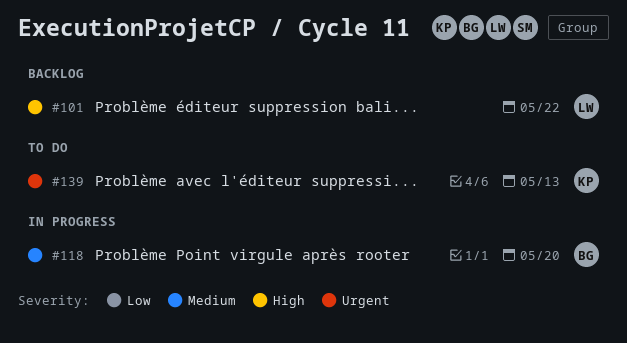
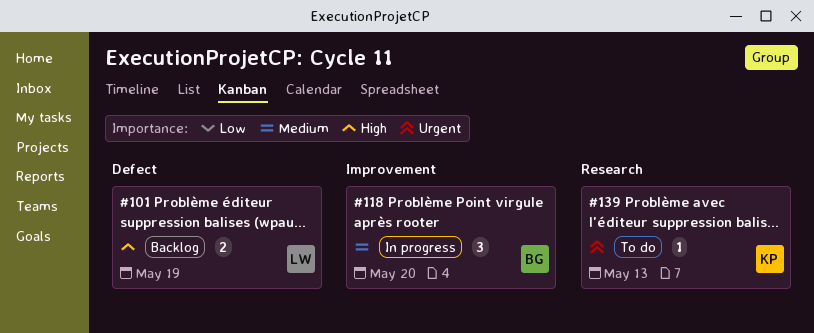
#101, due: May 22 -> May 19

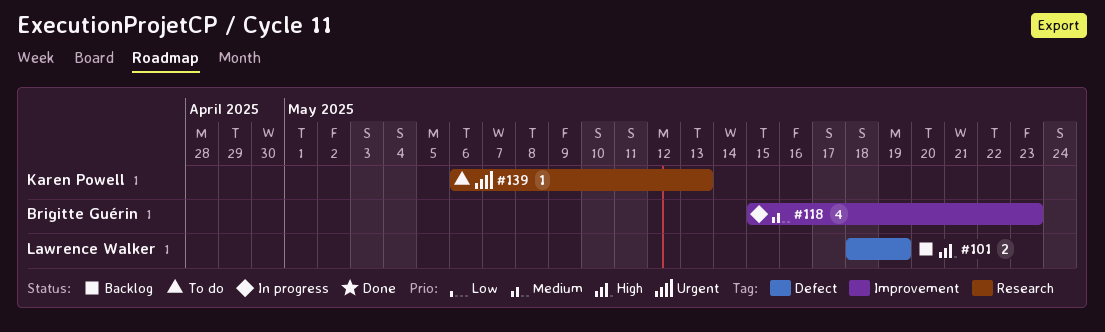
#118, estimate: 3 -> 4
#118, due: May 20 -> May 23

